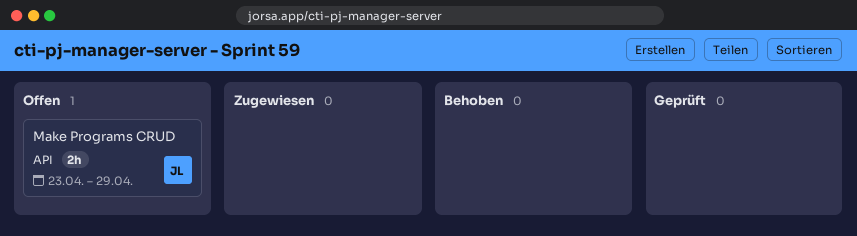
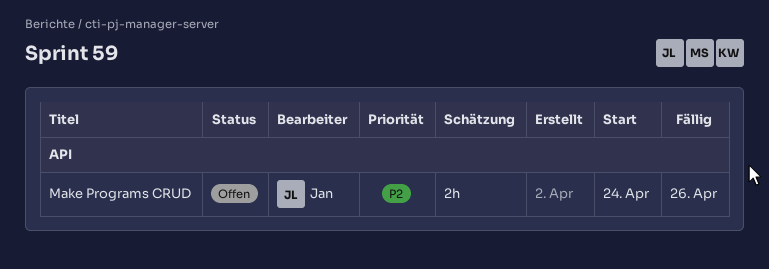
Make Programs CRUD, start: Apr 23 -> Apr 24
Make Programs CRUD, due: Apr 29 -> Apr 26

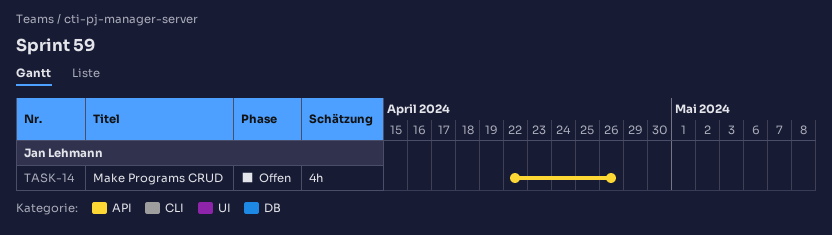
Make Programs CRUD, estimate: 2h -> 4h
Make Programs CRUD, start: Apr 24 -> Apr 22

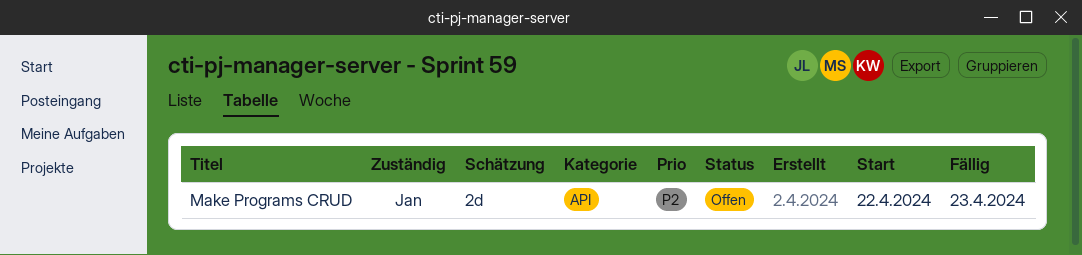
Make Programs CRUD, estimate: 4h -> 2d
Make Programs CRUD, due: Apr 26 -> Apr 23

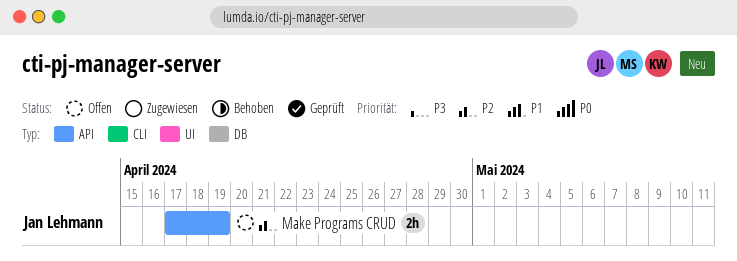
Make Programs CRUD, estimate: 2d -> 2h
Make Programs CRUD, start: Apr 22 -> Apr 17
Make Programs CRUD, due: Apr 23 -> Apr 19

